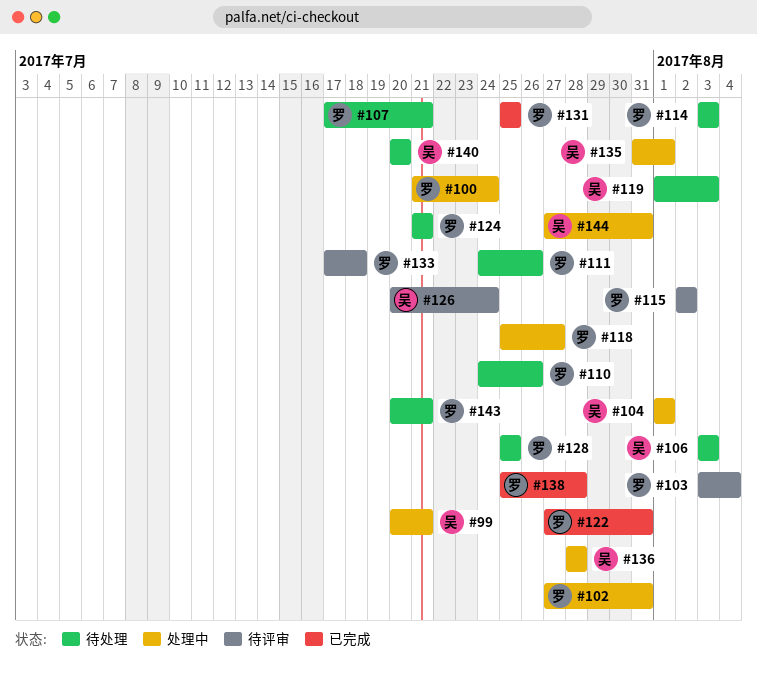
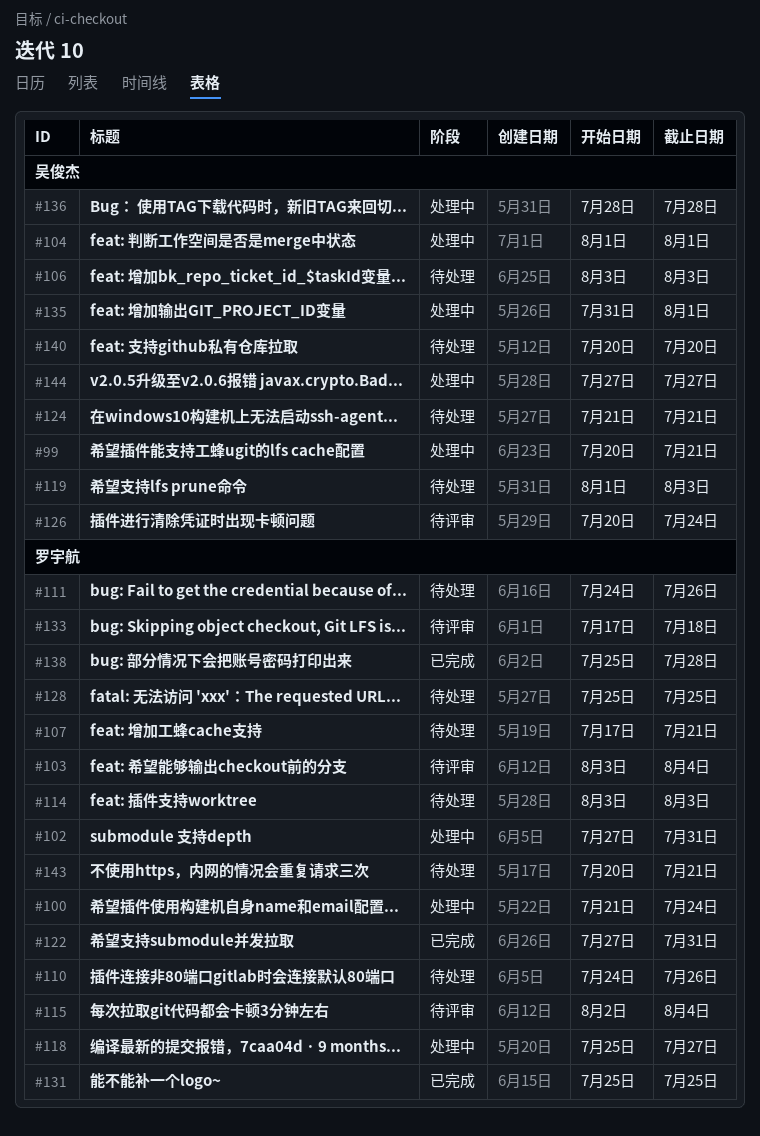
#115, due: Aug 2 -> Aug 4
#124, owner: 罗宇航 -> 吴俊杰
#144, due: Jul 31 -> Jul 27

